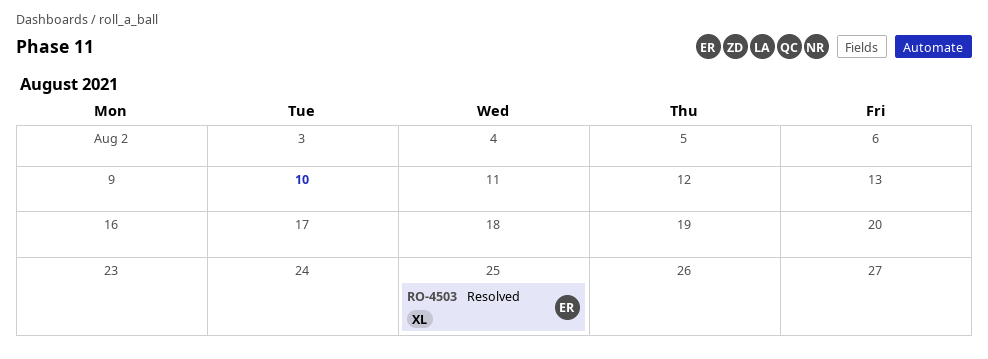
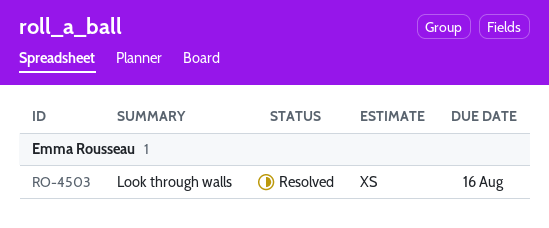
RO-4503, estimate: XL -> XS
RO-4503, due: Aug 25 -> Aug 16

